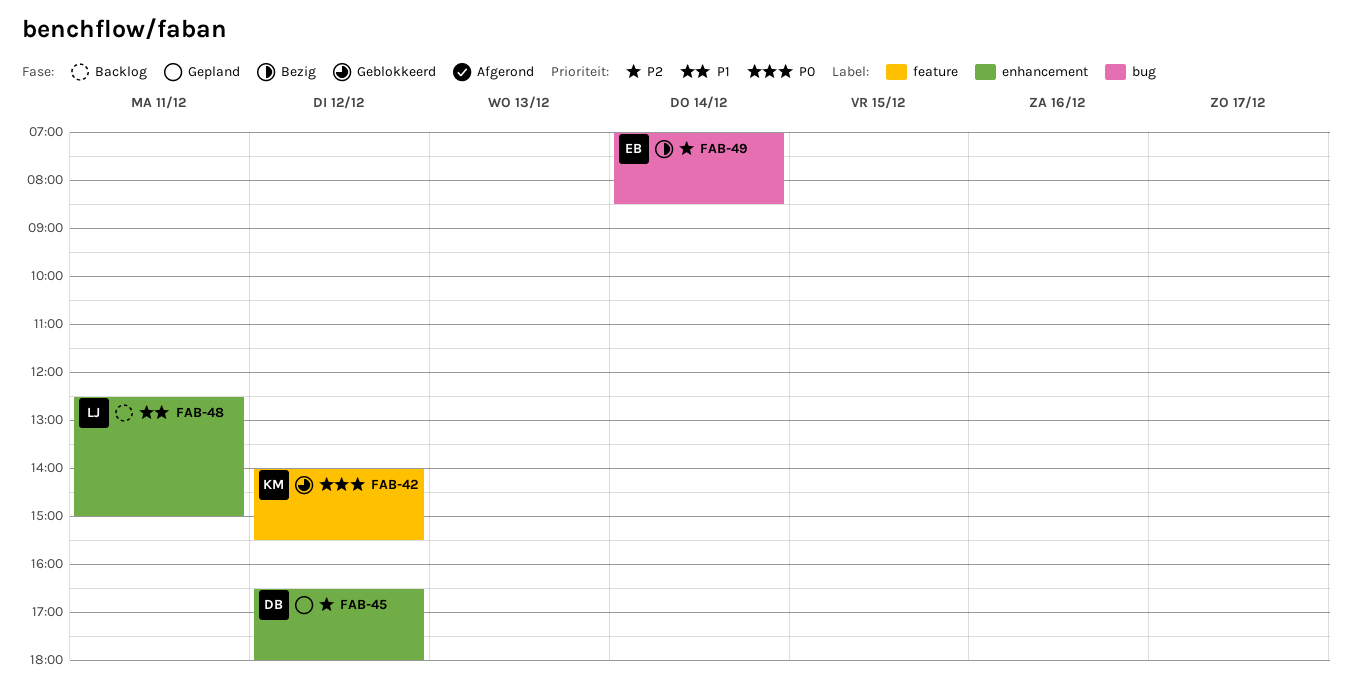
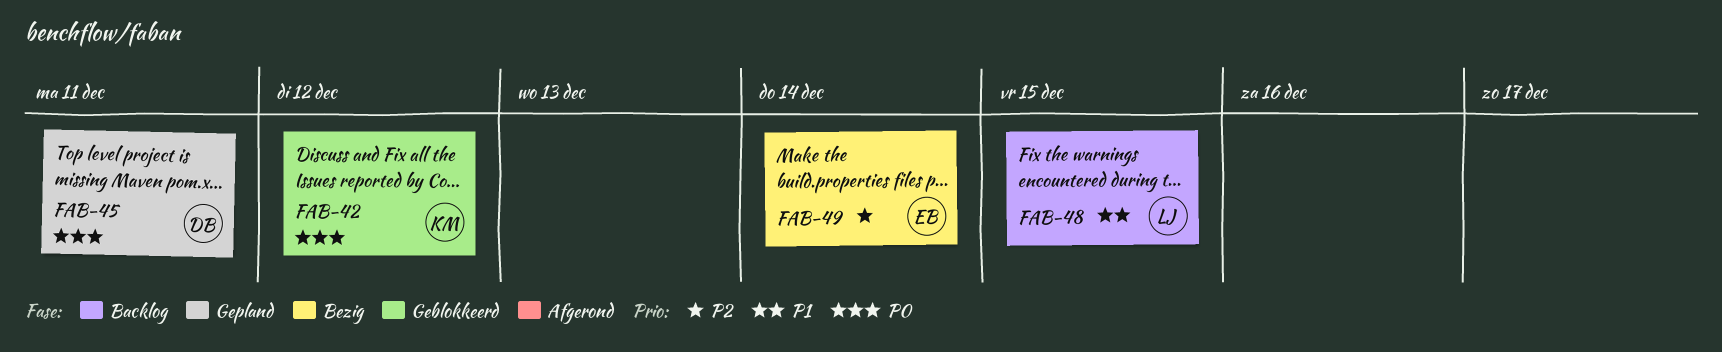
FAB-45, priority: P2 -> P0
FAB-45, day: Dec 12 -> Dec 11
FAB-48, day: Dec 11 -> Dec 15

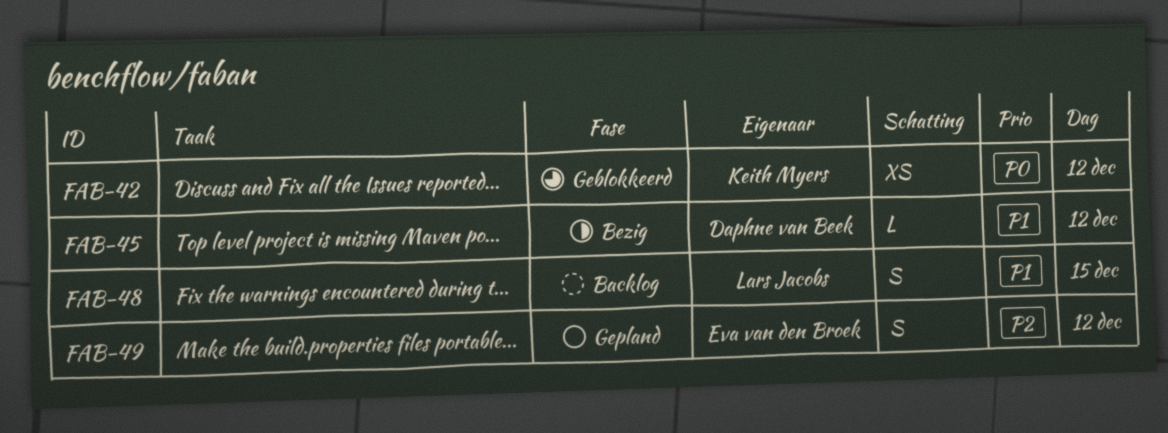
FAB-45, status: Gepland -> Bezig
FAB-45, priority: P0 -> P1
FAB-45, day: Dec 11 -> Dec 12
FAB-49, status: Bezig -> Gepland
FAB-49, day: Dec 14 -> Dec 12

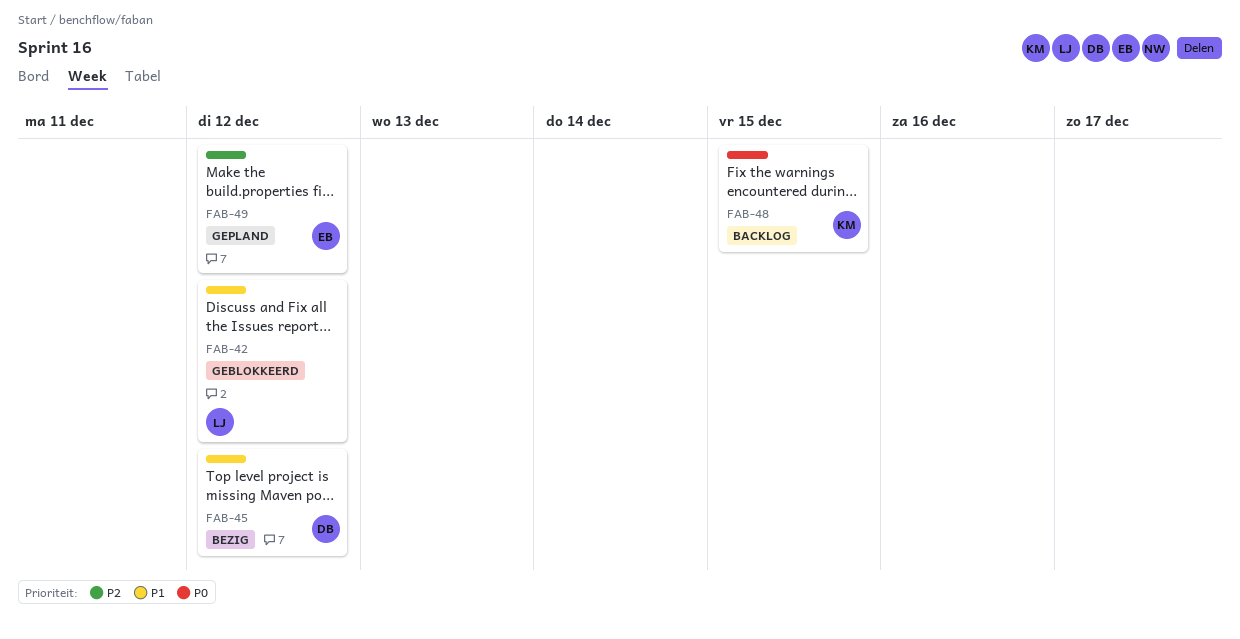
FAB-42, owner: Keith Myers -> Lars Jacobs
FAB-42, priority: P0 -> P1
FAB-48, owner: Lars Jacobs -> Keith Myers
FAB-48, priority: P1 -> P0

